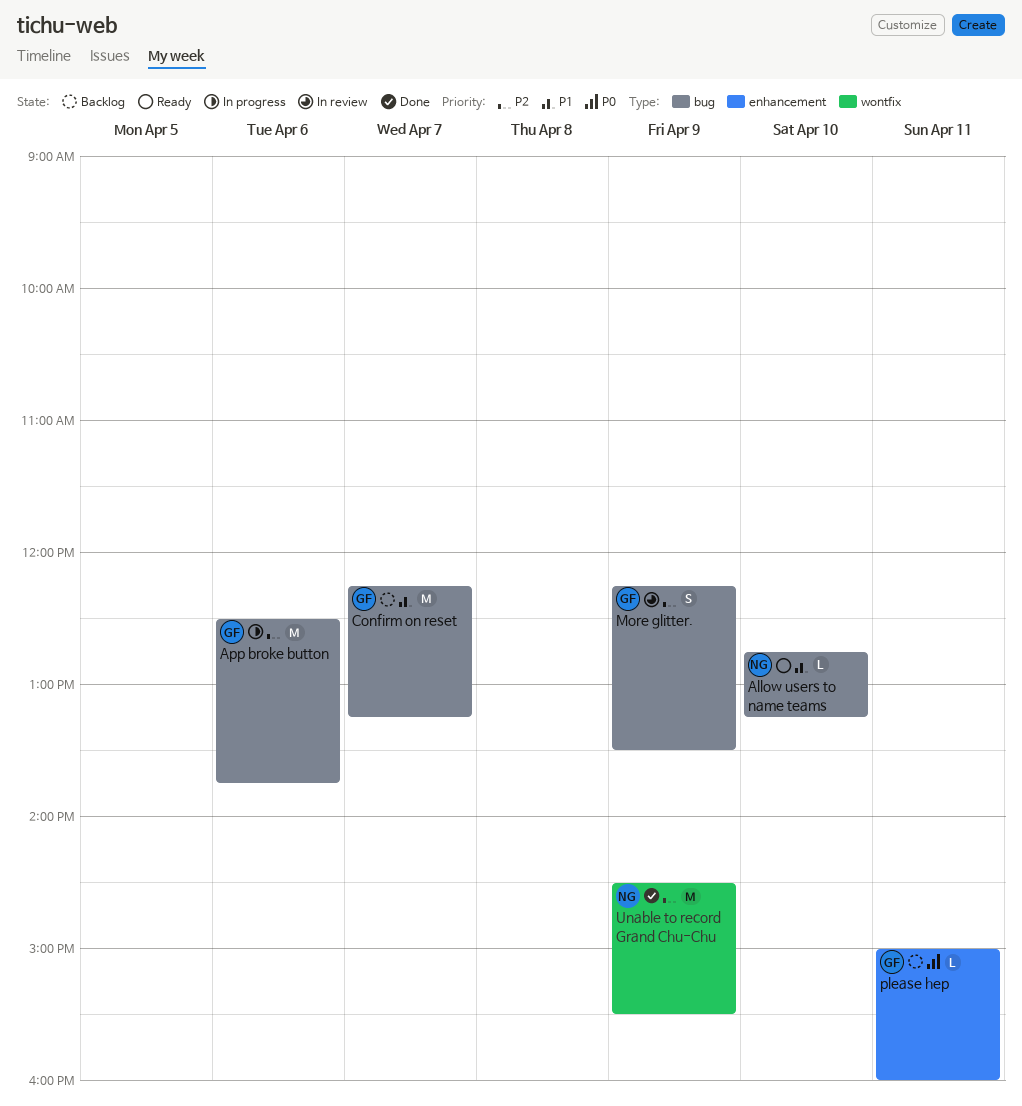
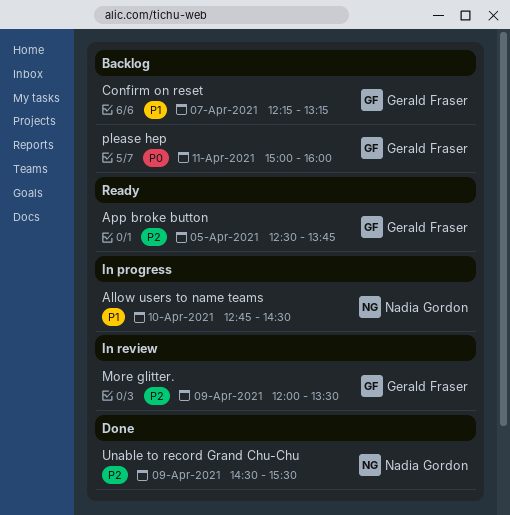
Allow users to name teams, status: Ready -> In progress
Allow users to name teams, ends: 13:15 -> 14:30
App broke button, status: In progress -> Ready
App broke button, day: Apr 6 -> Apr 5
More glitter., begins: 12:15 -> 12:00

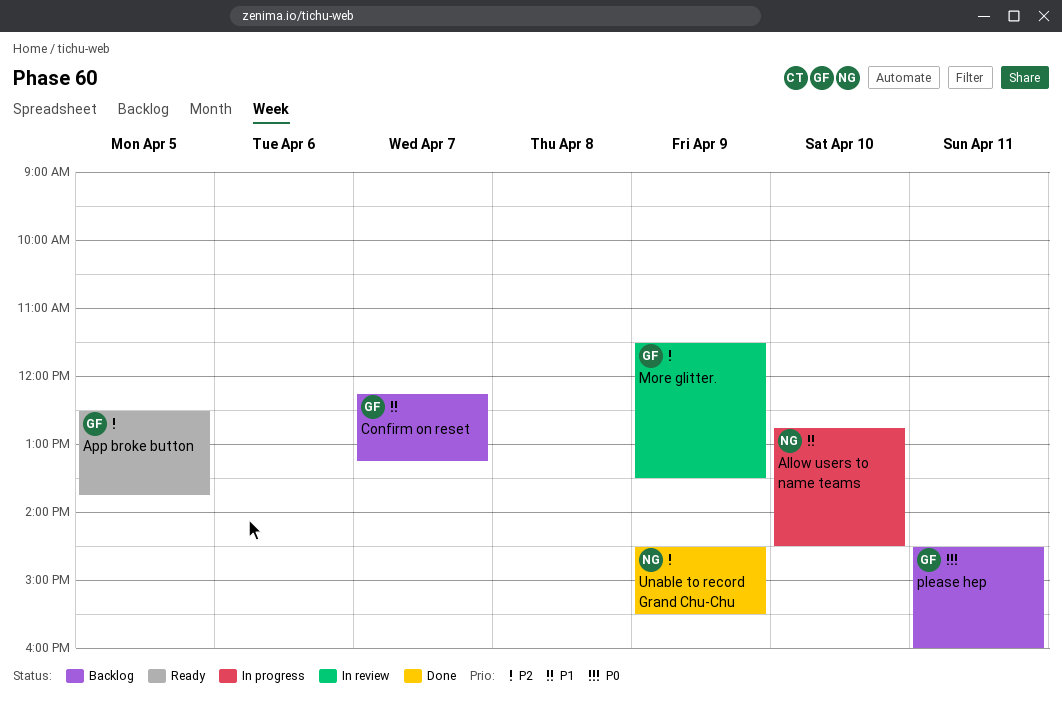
More glitter., begins: 12:00 -> 11:30
please hep, begins: 15:00 -> 14:30

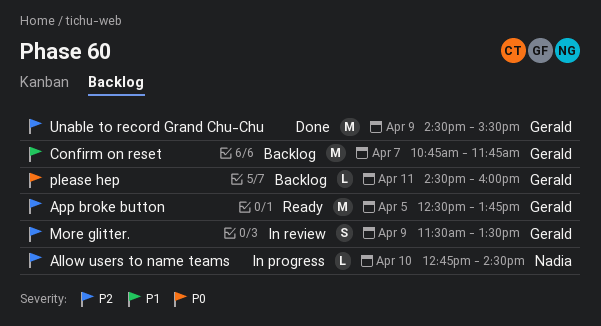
Allow users to name teams, priority: P1 -> P2
Confirm on reset, begins: 12:15 -> 10:45
Confirm on reset, ends: 13:15 -> 11:45
Unable to record Grand Chu-Chu, owner: Nadia -> Gerald

